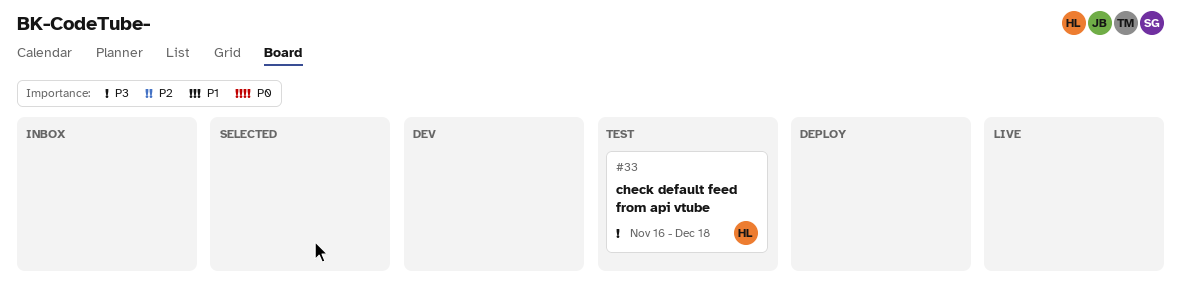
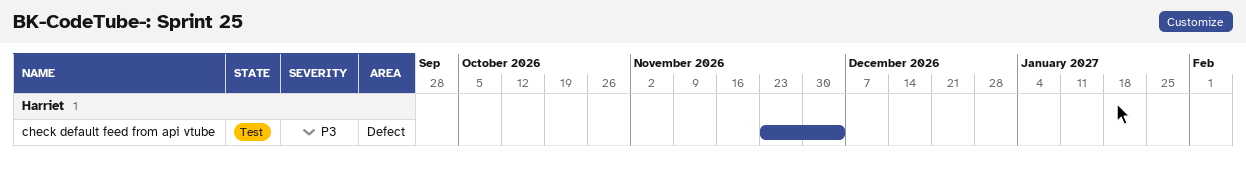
check default feed from api vtube, start: Nov 16 -> Nov 23
check default feed from api vtube, due: Dec 18 -> Dec 4

